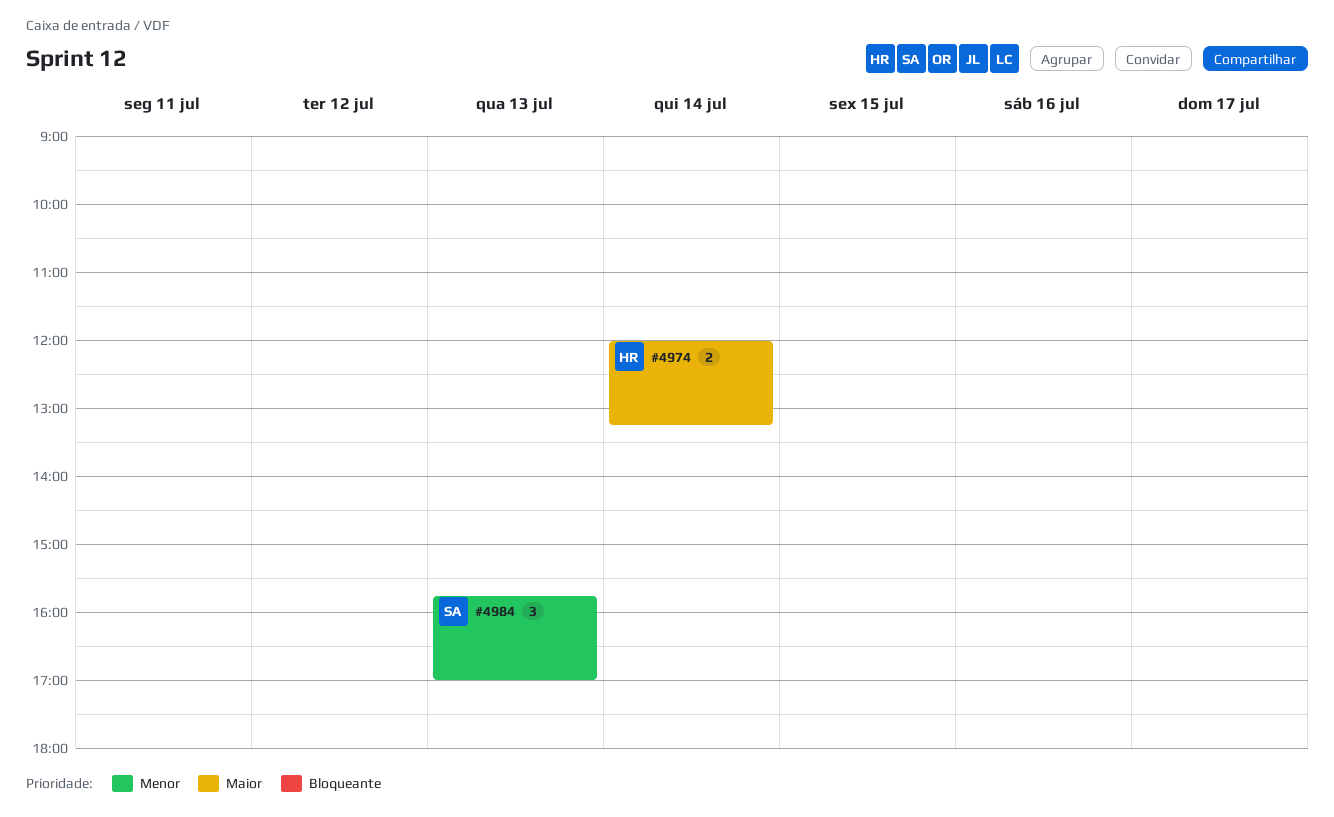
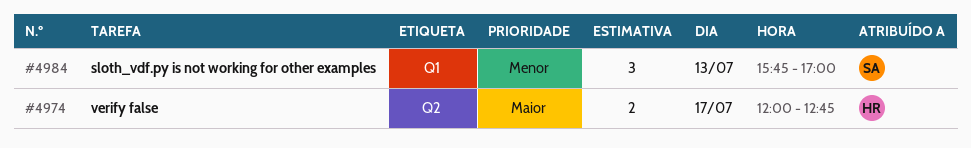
#4974, day: Jul 14 -> Jul 17
#4974, ends: 13:15 -> 12:45

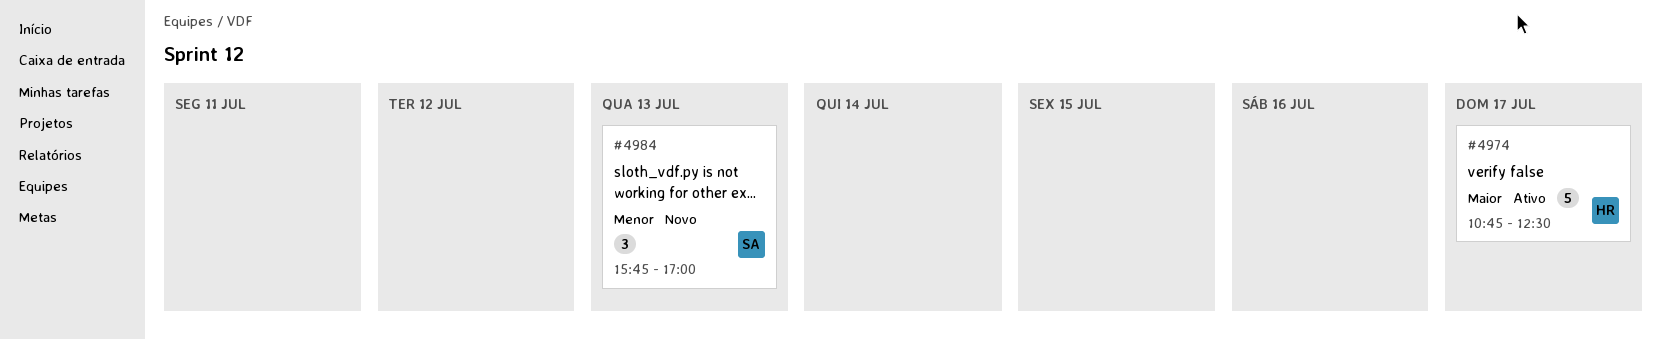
#4974, estimate: 2 -> 5
#4974, begins: 12:00 -> 10:45
#4974, ends: 12:45 -> 12:30

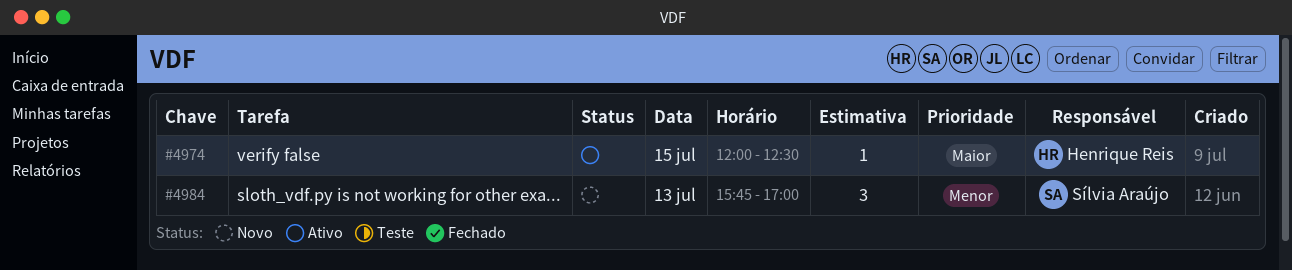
#4974, estimate: 5 -> 1
#4974, day: Jul 17 -> Jul 15
#4974, begins: 10:45 -> 12:00

